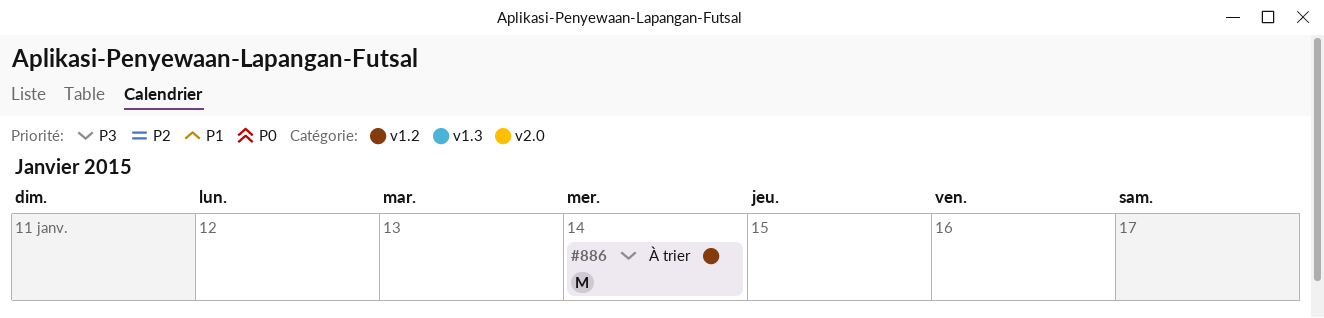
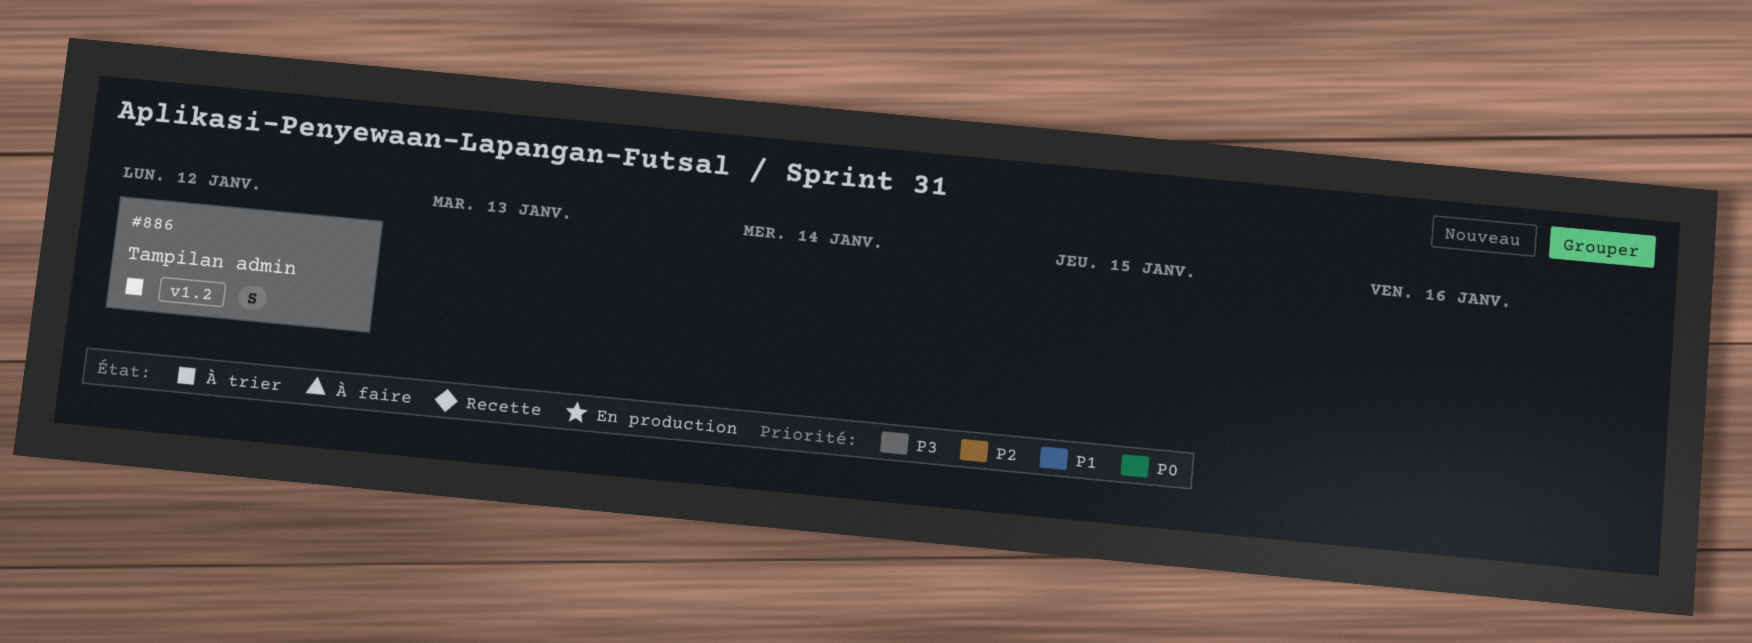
#886, estimate: M -> S
#886, due: Jan 14 -> Jan 12

